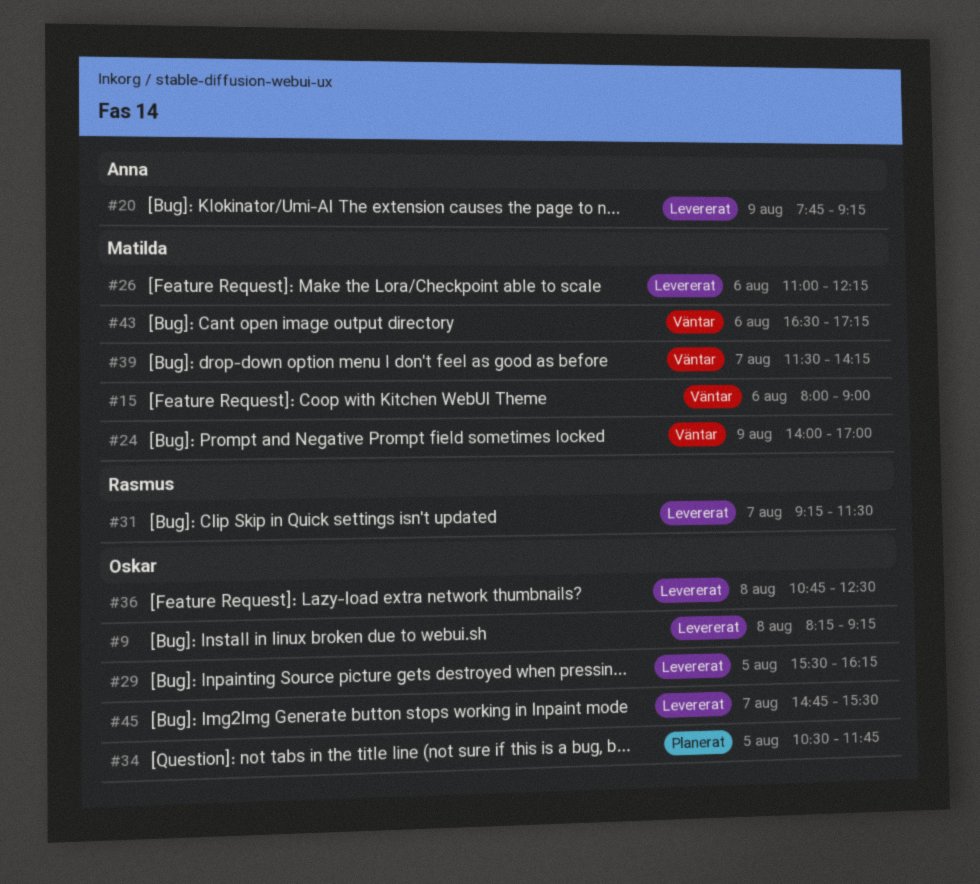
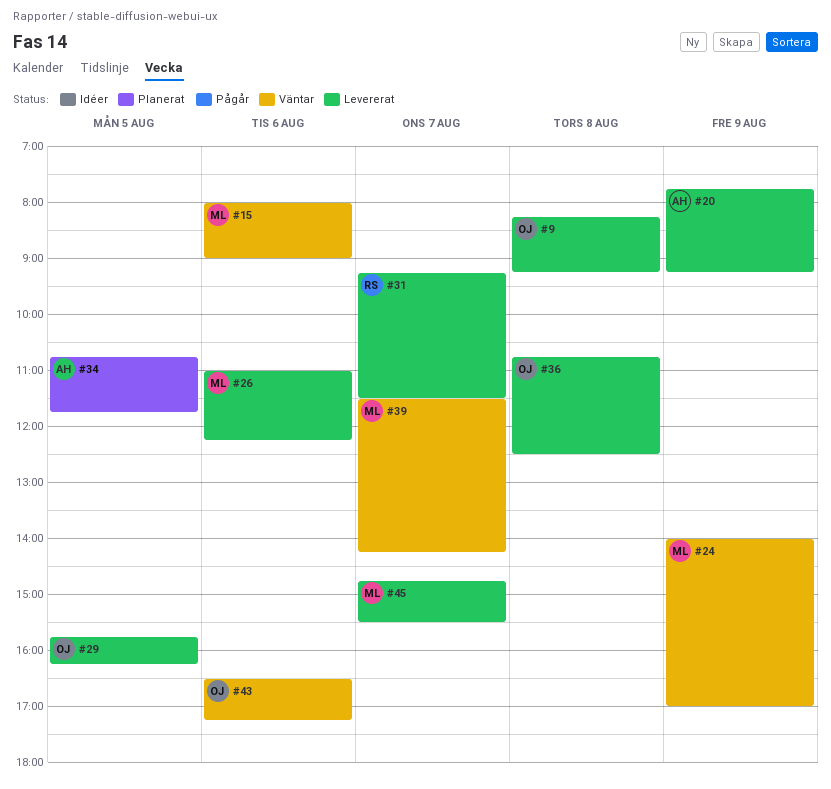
#29, begins: 15:30 -> 15:45
#34, owner: Oskar -> Anna
#34, begins: 10:30 -> 10:45
#43, owner: Matilda -> Oskar
#45, owner: Oskar -> Matilda

